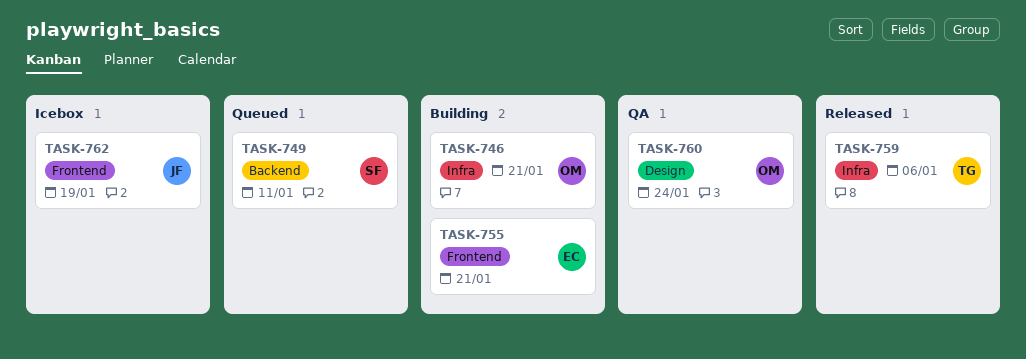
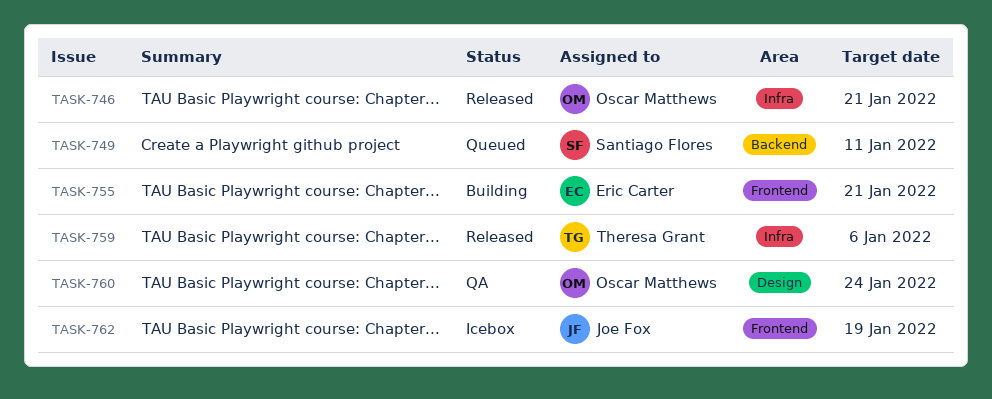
TASK-746, status: Building -> Released

